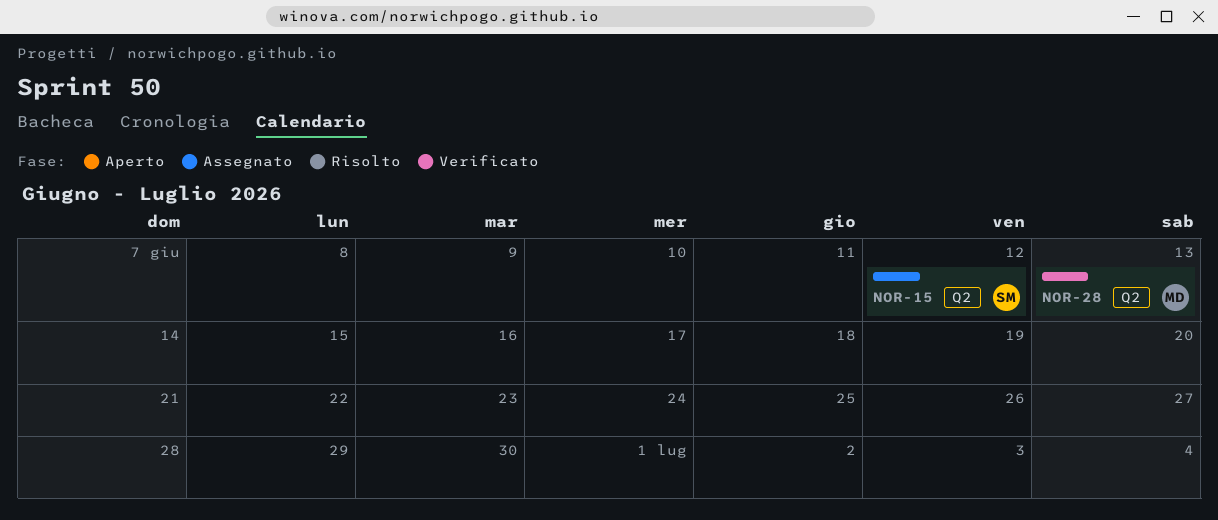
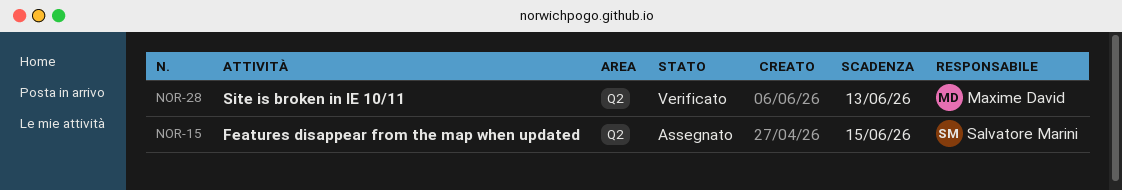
NOR-15, due: Jun 12 -> Jun 15

